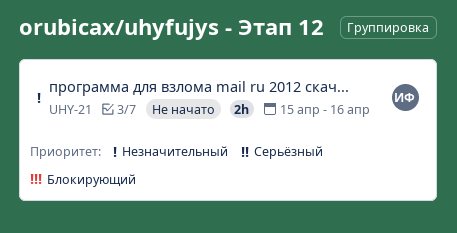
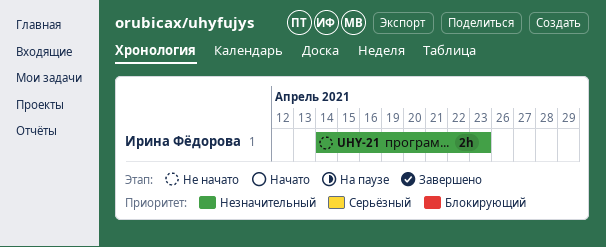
UHY-21, start: Apr 15 -> Apr 14
UHY-21, due: Apr 16 -> Apr 23

